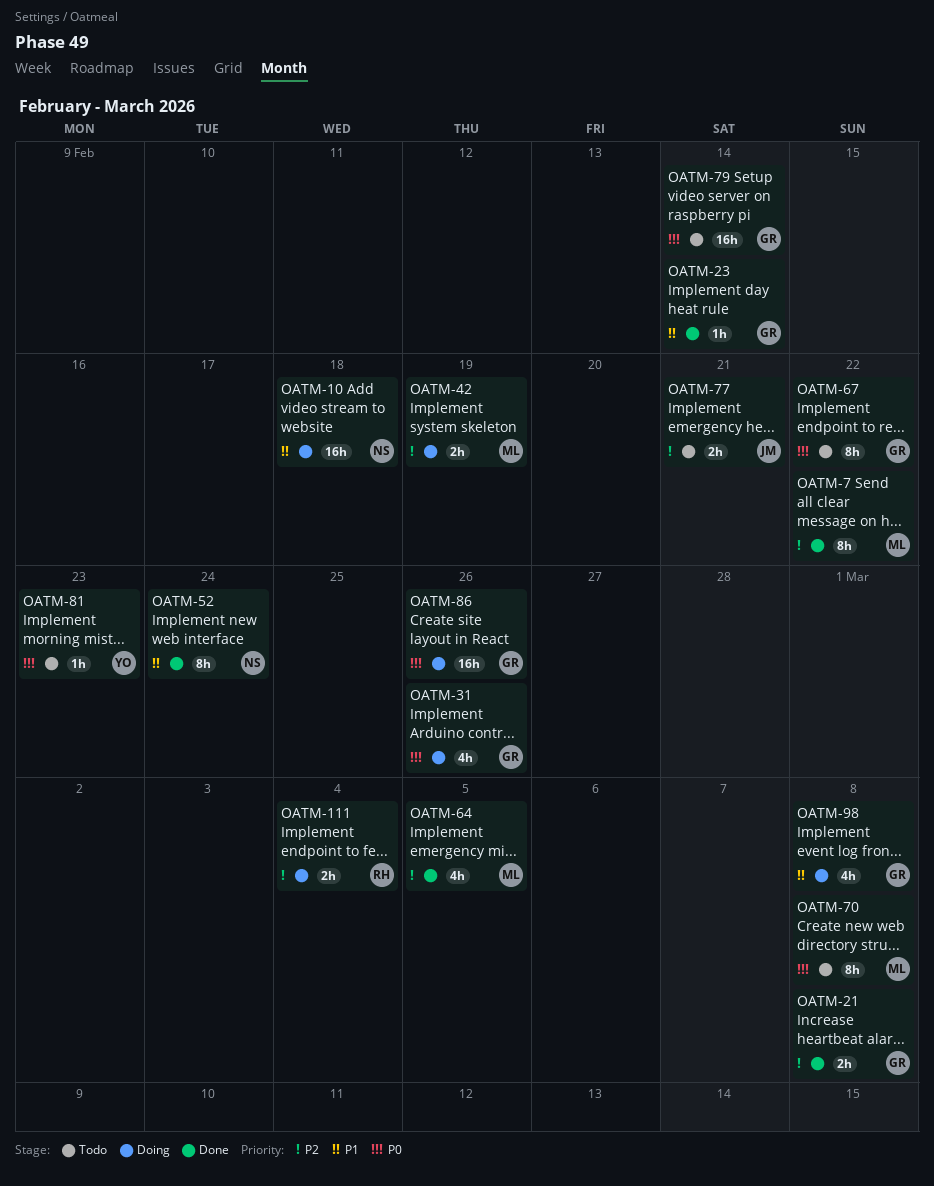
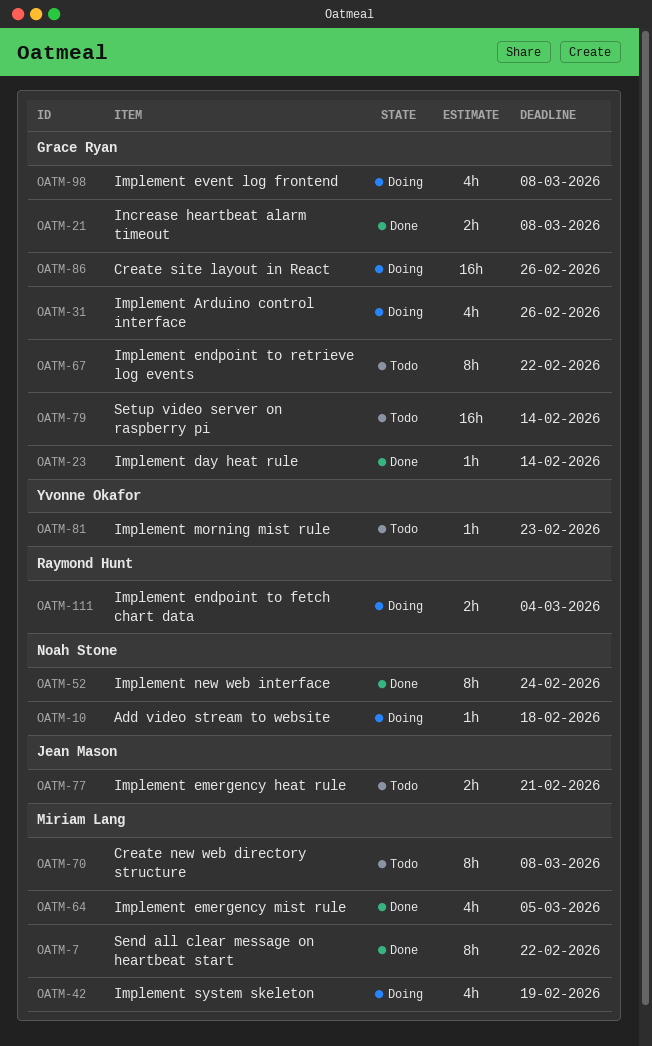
OATM-10, estimate: 16h -> 1h
OATM-42, estimate: 2h -> 4h

